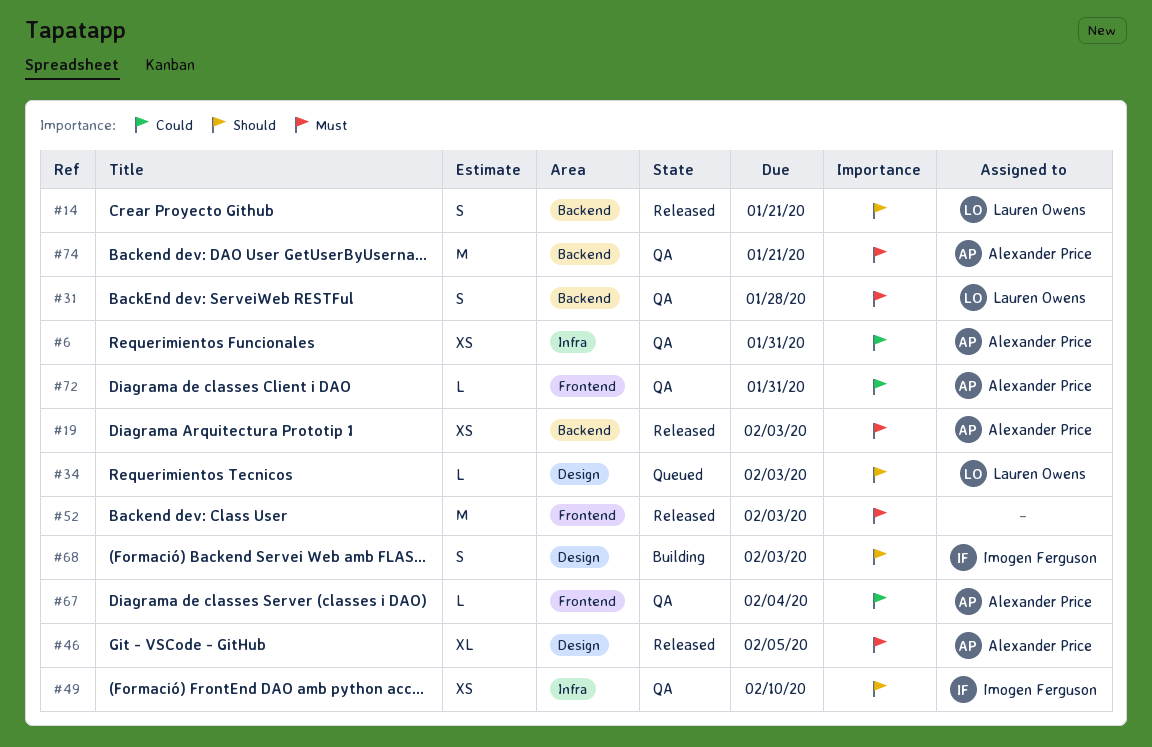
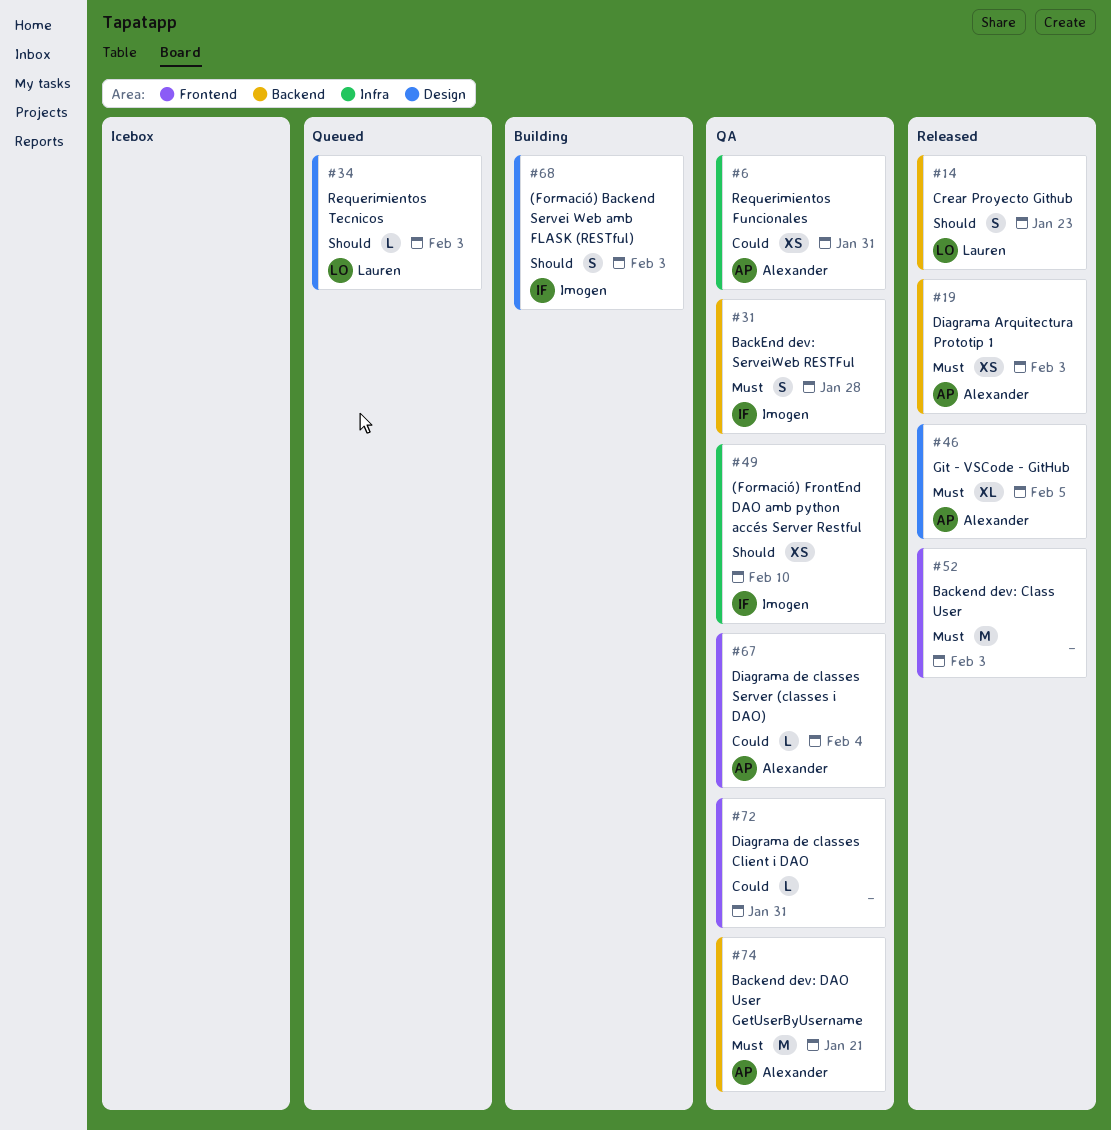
#14, due: Jan 21 -> Jan 23
#31, owner: Lauren Owens -> Imogen Ferguson
#72, owner: Alexander Price -> none

